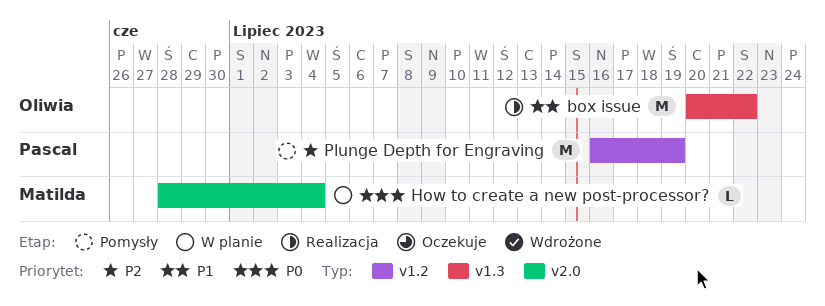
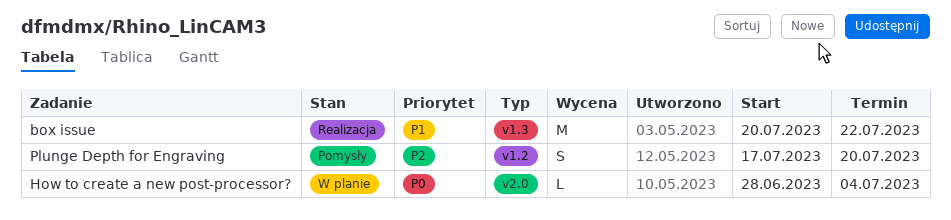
Plunge Depth for Engraving, estimate: M -> S
Plunge Depth for Engraving, start: Jul 16 -> Jul 17
Plunge Depth for Engraving, due: Jul 19 -> Jul 20

